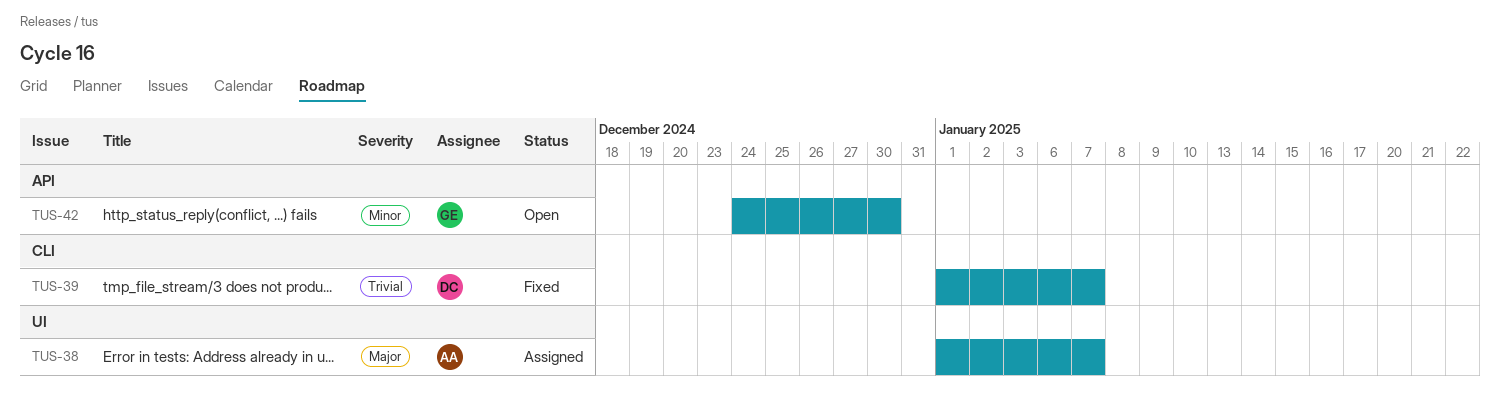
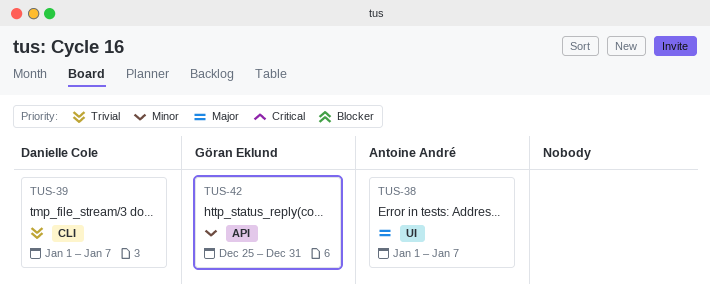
TUS-42, start: Dec 24 -> Dec 25
TUS-42, due: Dec 30 -> Dec 31

